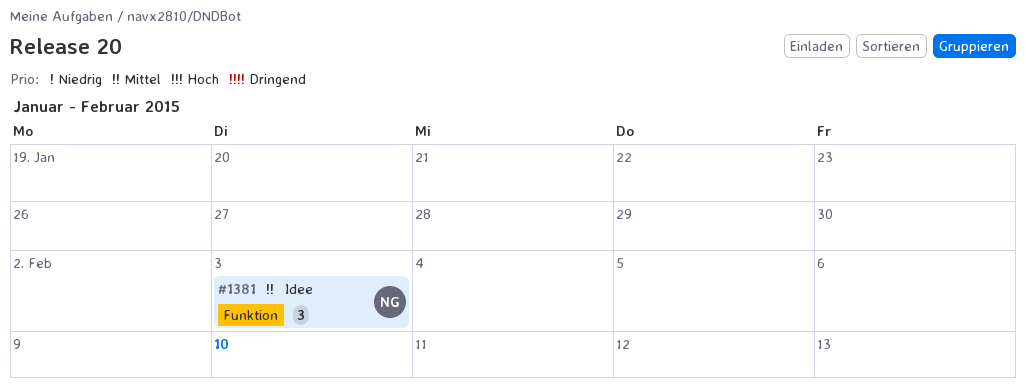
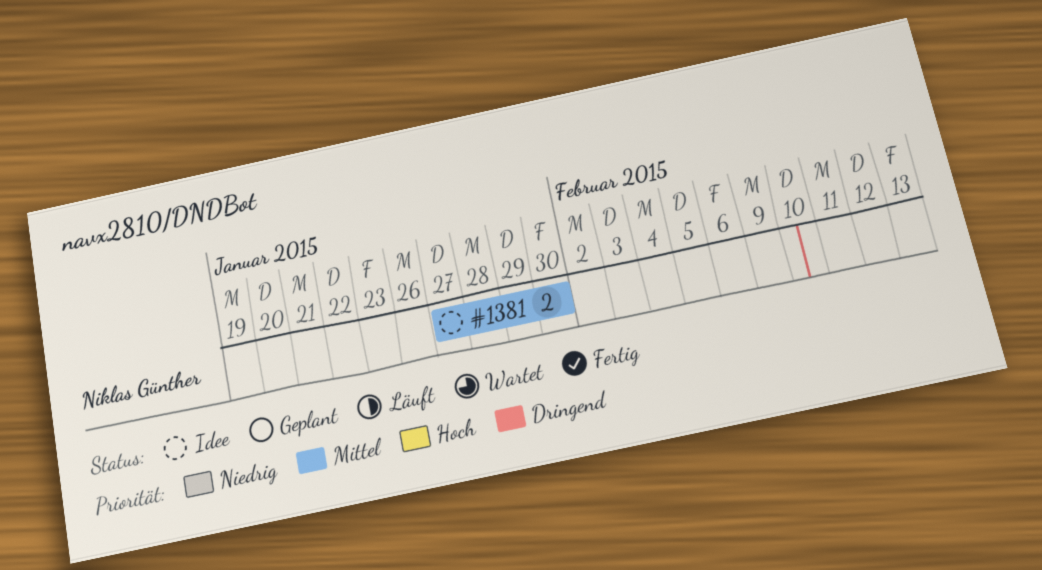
#1381, estimate: 3 -> 2
#1381, due: Feb 3 -> Jan 30

